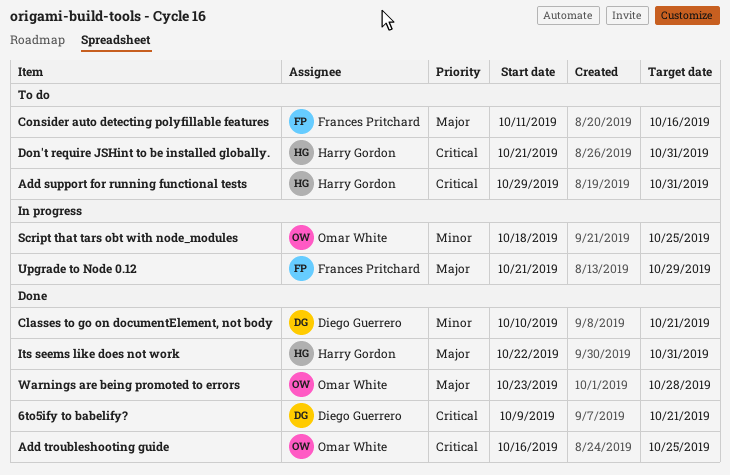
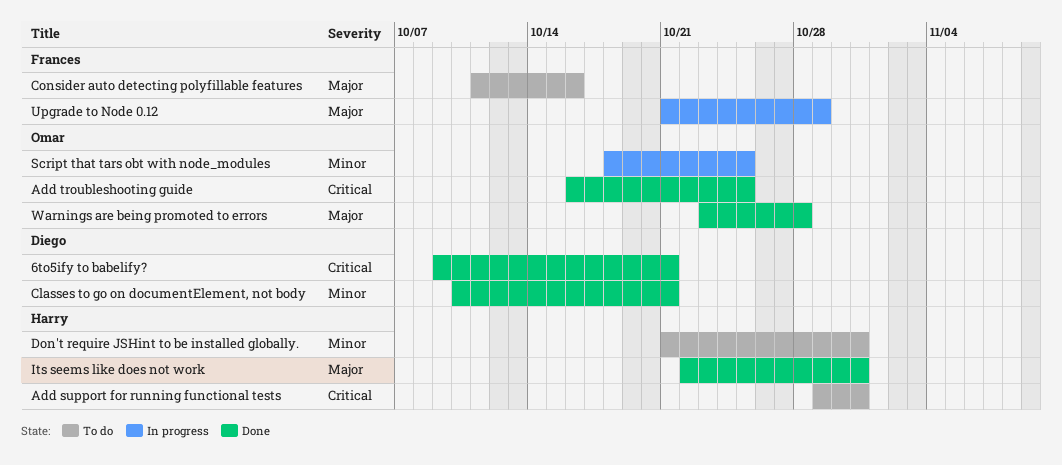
Don't require JSHint to be installed globally., priority: Critical -> Minor

